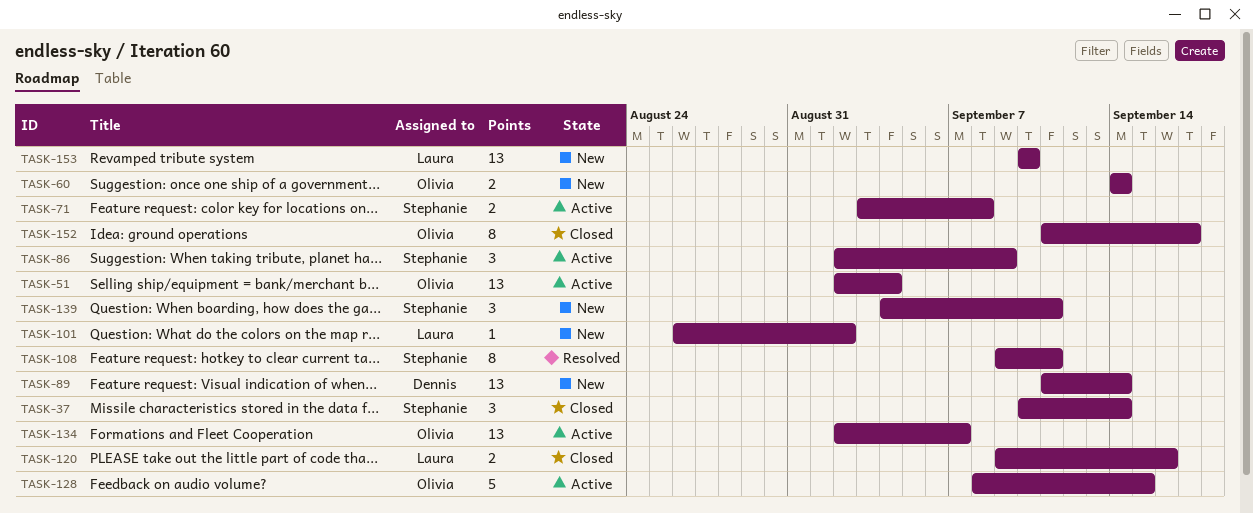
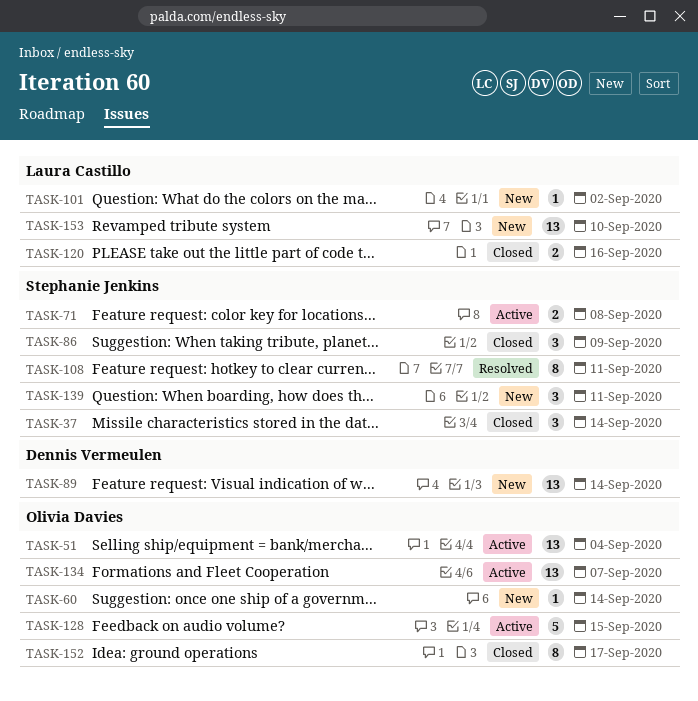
TASK-60, estimate: 2 -> 1
TASK-86, status: Active -> Closed

